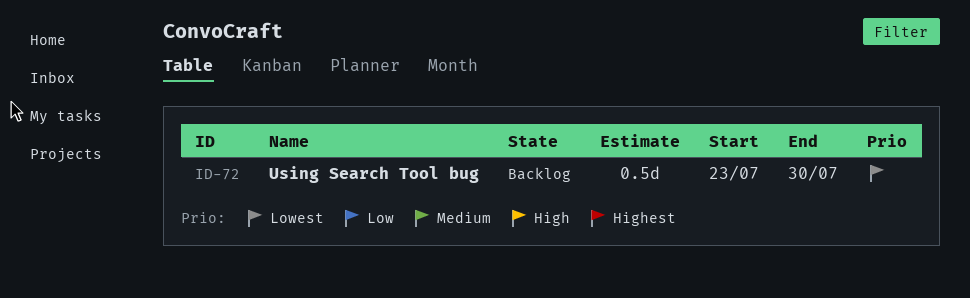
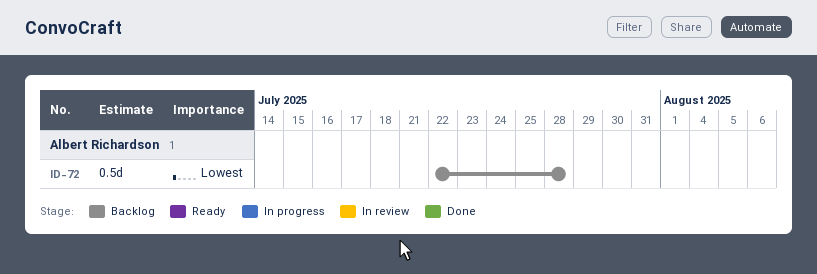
ID-72, start: Jul 23 -> Jul 22
ID-72, due: Jul 30 -> Jul 28

